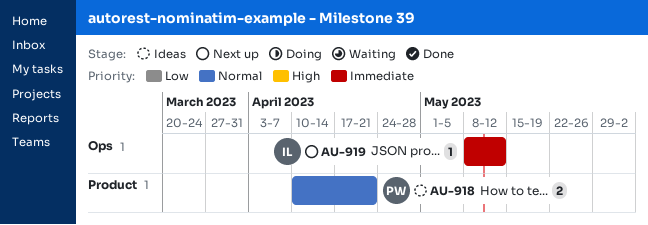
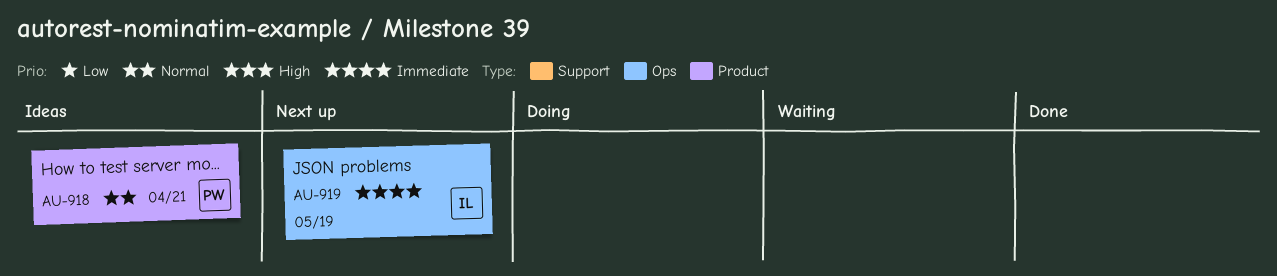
AU-919, due: May 12 -> May 19

